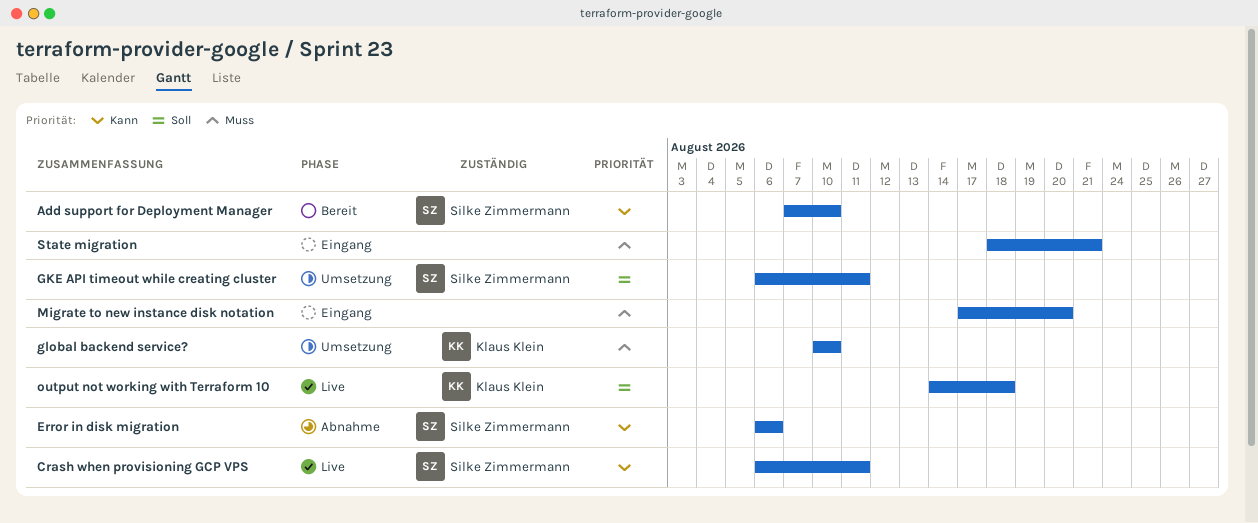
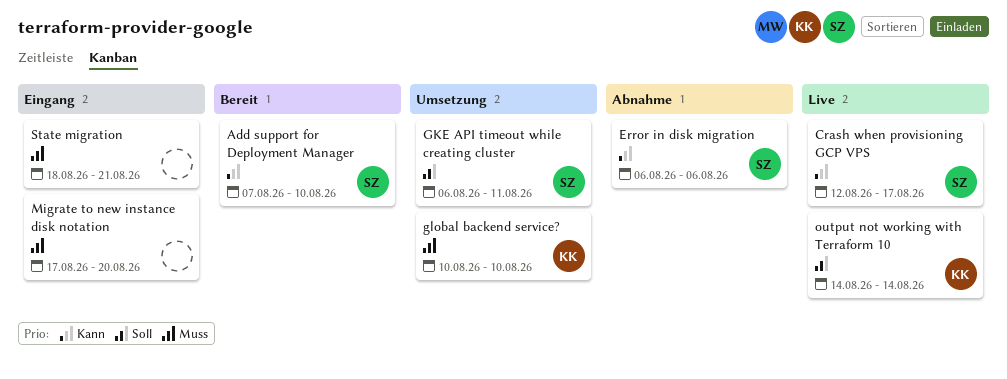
Crash when provisioning GCP VPS, start: Aug 6 -> Aug 12
Crash when provisioning GCP VPS, due: Aug 11 -> Aug 17
output not working with Terraform 10, due: Aug 18 -> Aug 14

